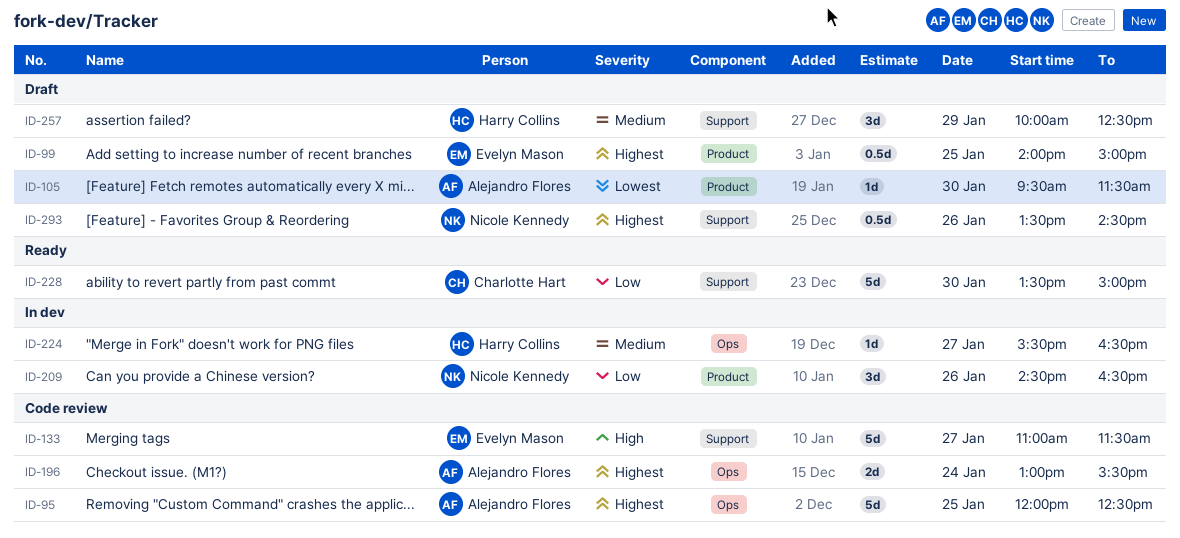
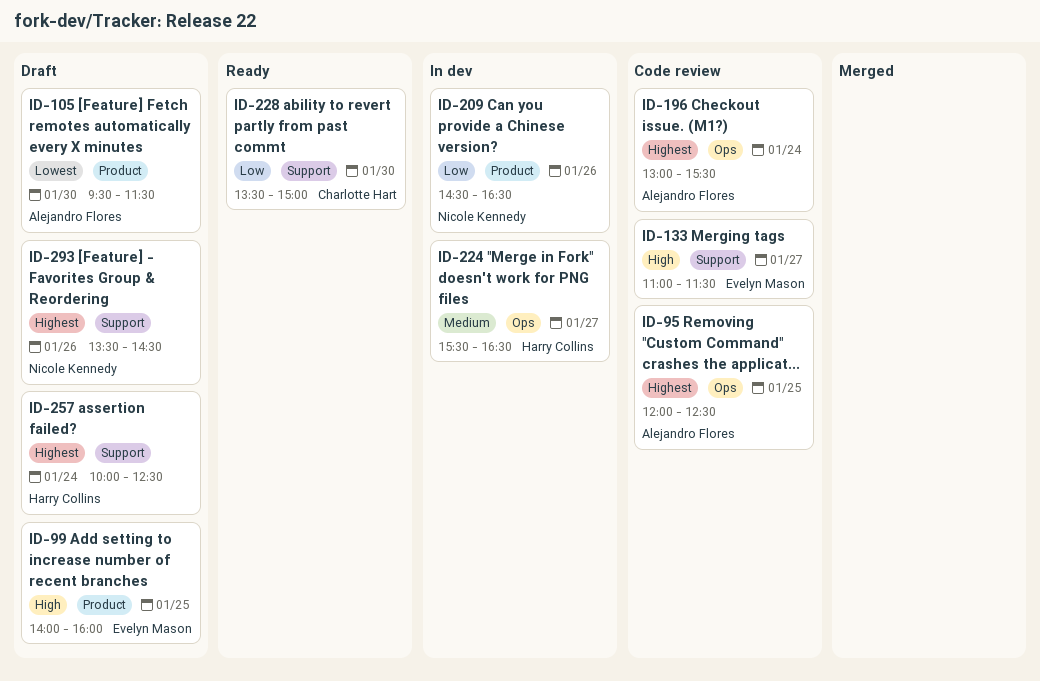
ID-99, priority: Highest -> High
ID-99, ends: 15:00 -> 16:00
ID-257, priority: Medium -> Highest
ID-257, day: Jan 29 -> Jan 24

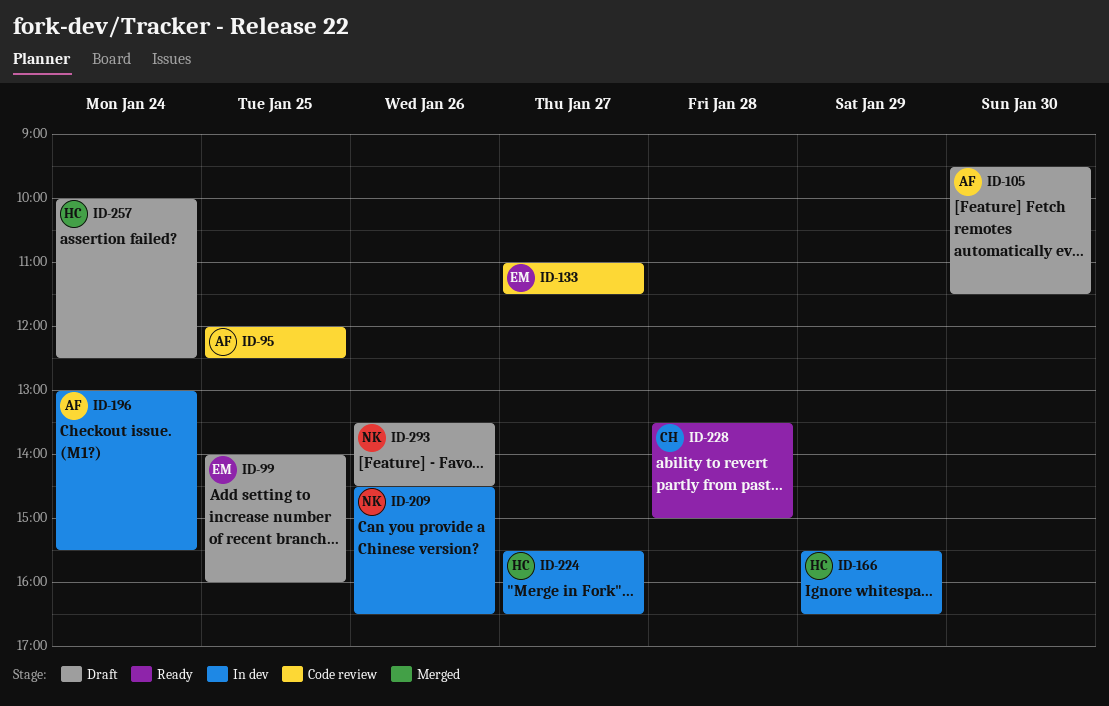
ID-166: none -> present
ID-196, status: Code review -> In dev
ID-228, day: Jan 30 -> Jan 28

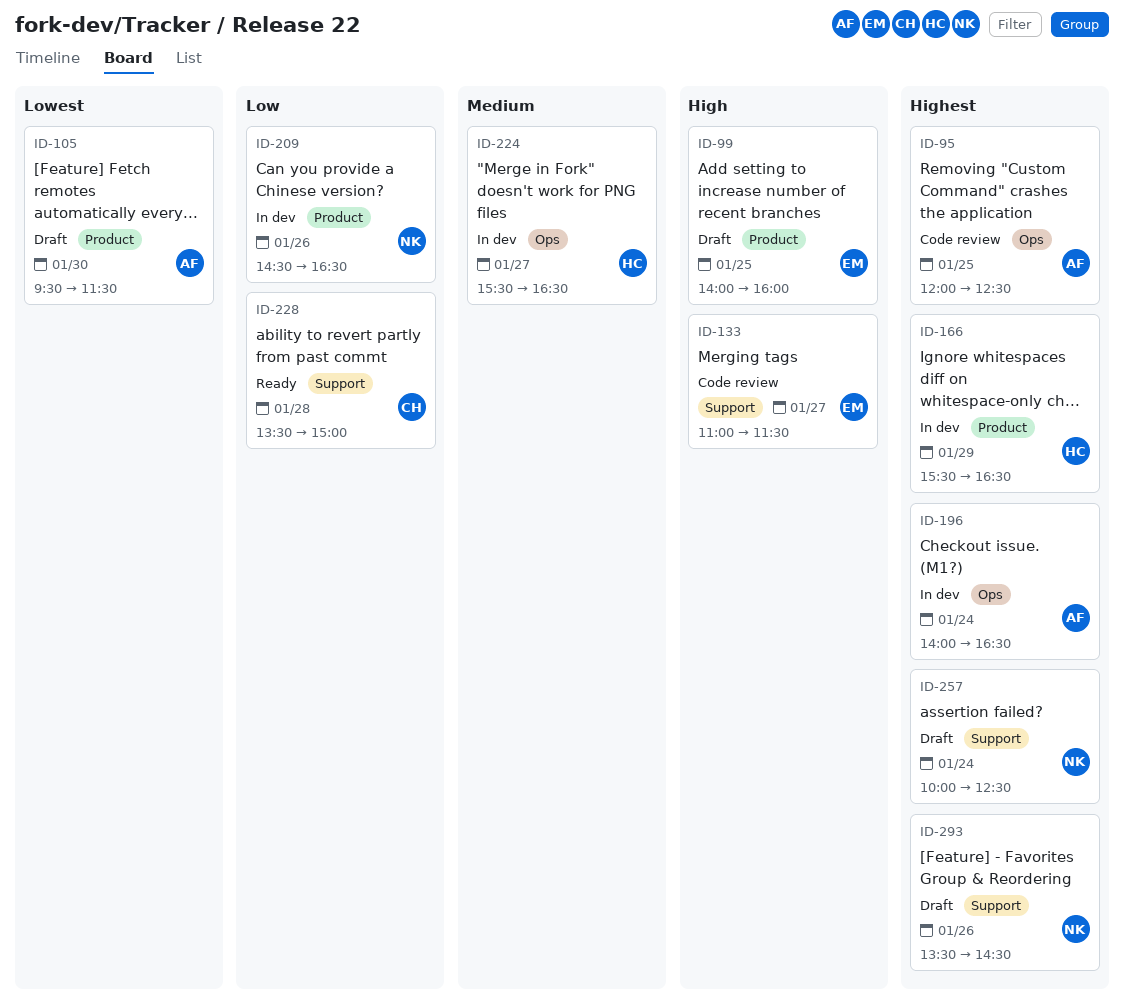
ID-196, begins: 13:00 -> 14:00
ID-196, ends: 15:30 -> 16:30
ID-257, owner: HC -> NK

